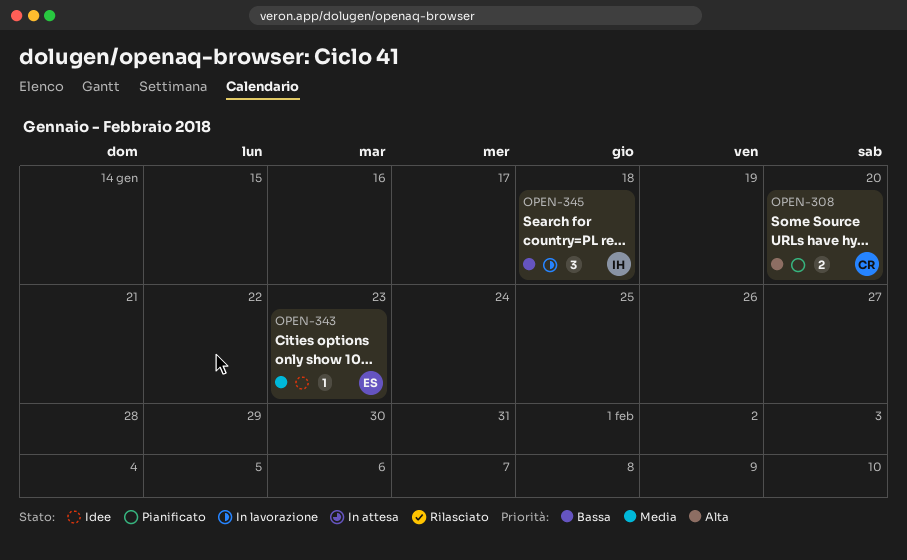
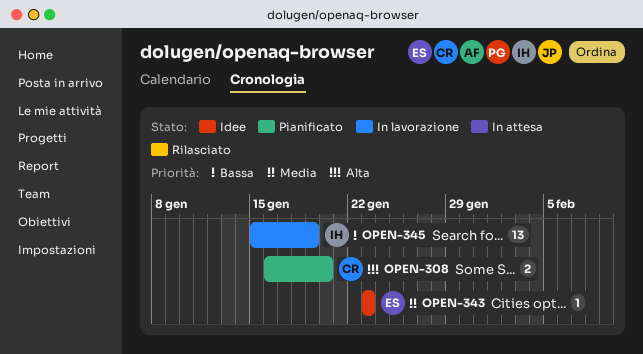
OPEN-345, estimate: 3 -> 13
OPEN-345, due: Jan 18 -> Jan 19

